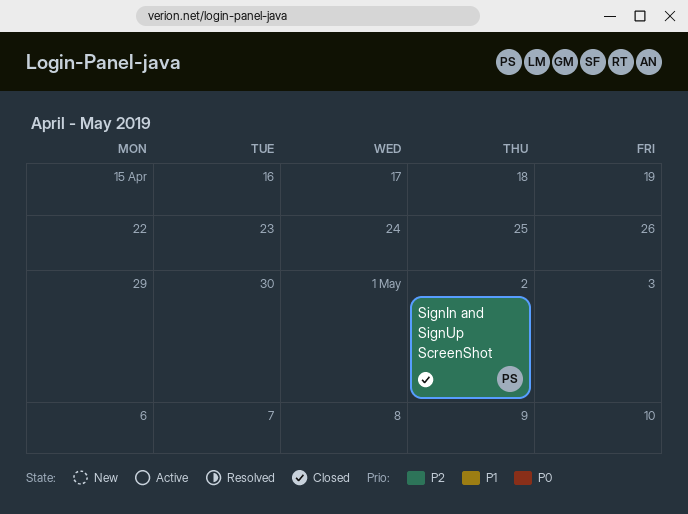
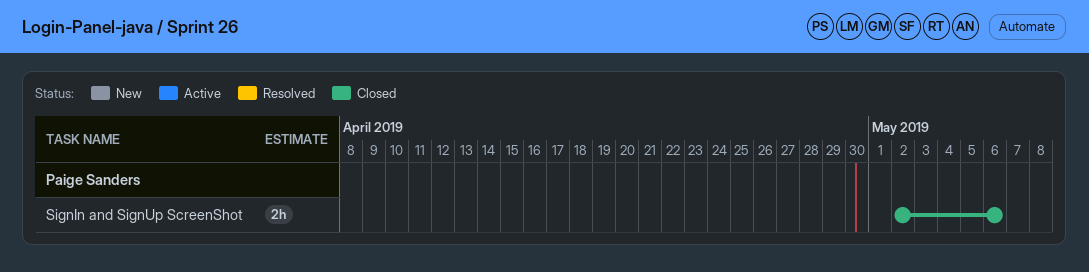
SignIn and SignUp ScreenShot, due: May 2 -> May 6

